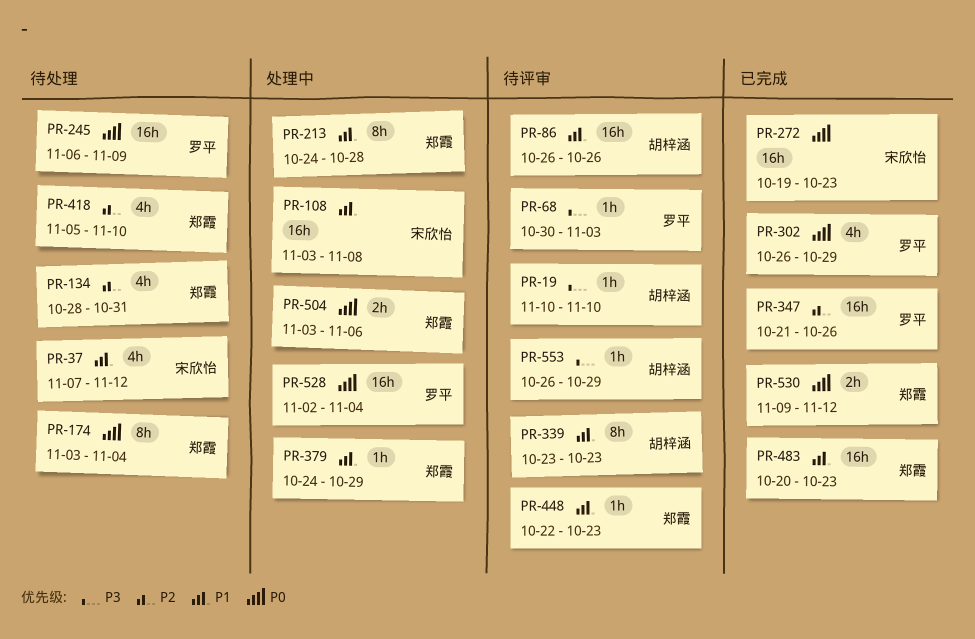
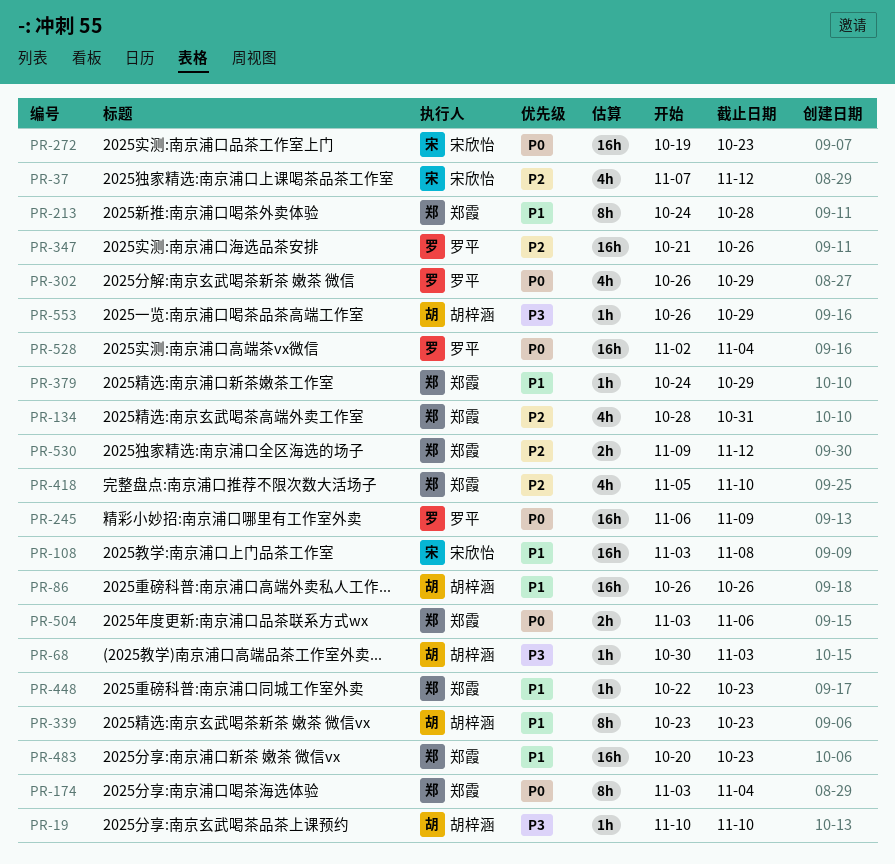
PR-37, priority: P1 -> P2
PR-68, owner: 罗平 -> 胡梓涵
PR-530, priority: P0 -> P2

